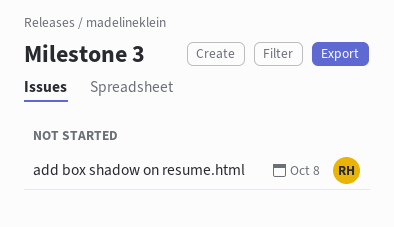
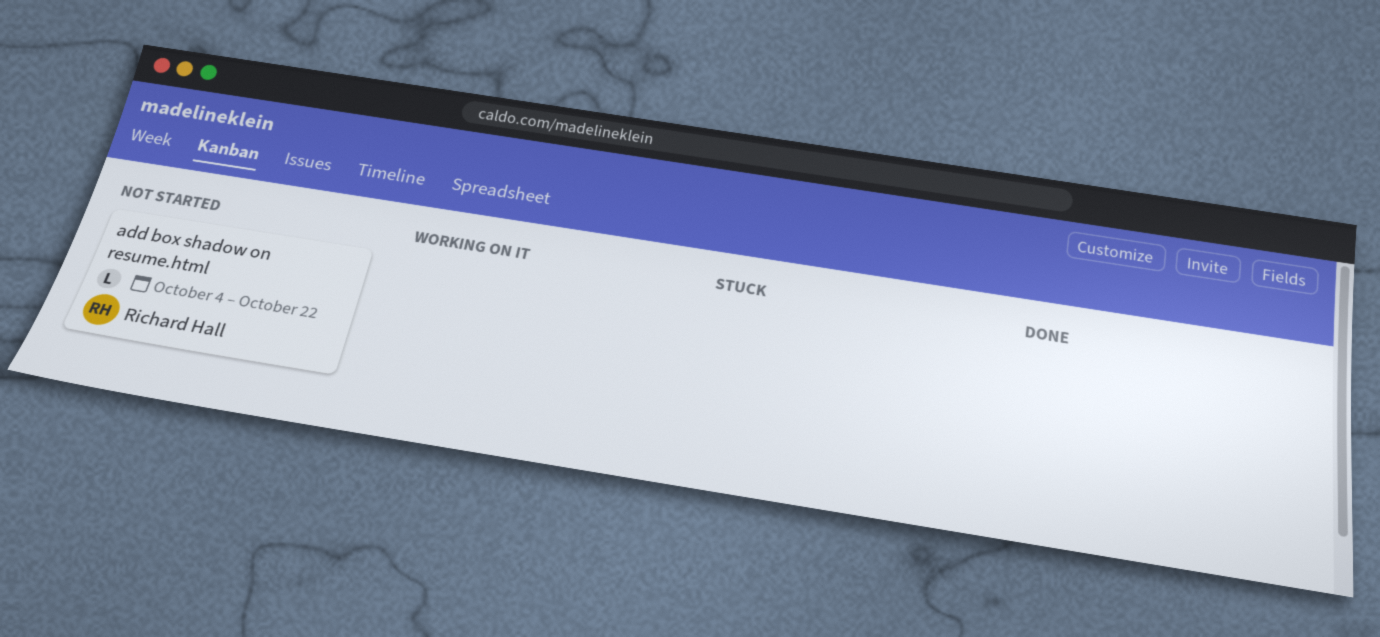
add box shadow on resume.html, due: Oct 8 -> Oct 22

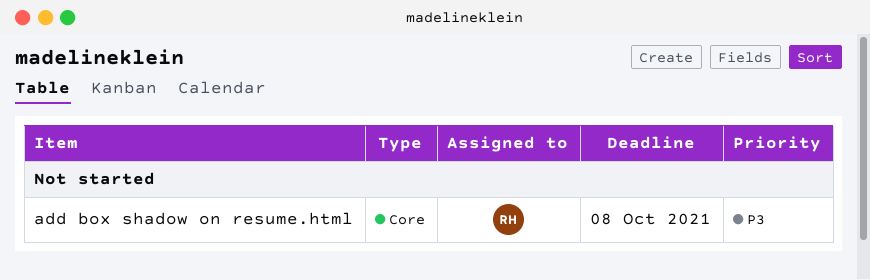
add box shadow on resume.html, due: Oct 22 -> Oct 8

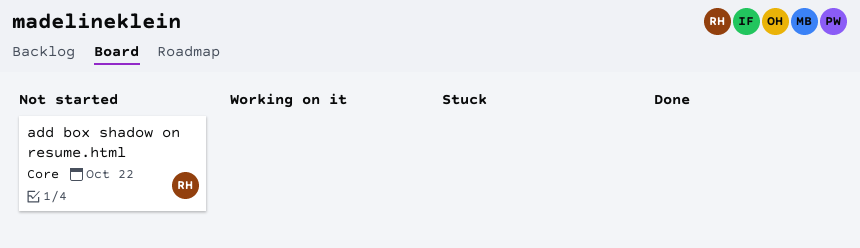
add box shadow on resume.html, due: Oct 8 -> Oct 22

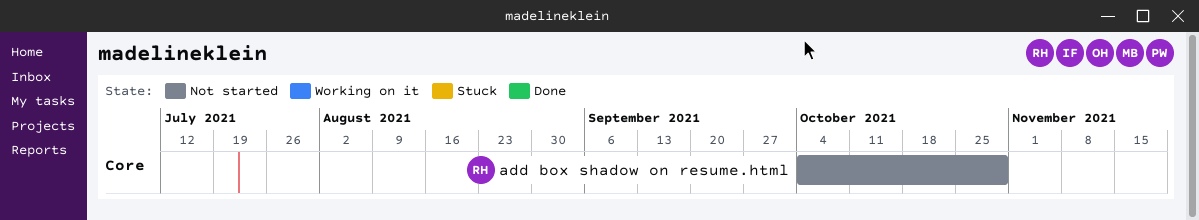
add box shadow on resume.html, due: Oct 22 -> Oct 29

